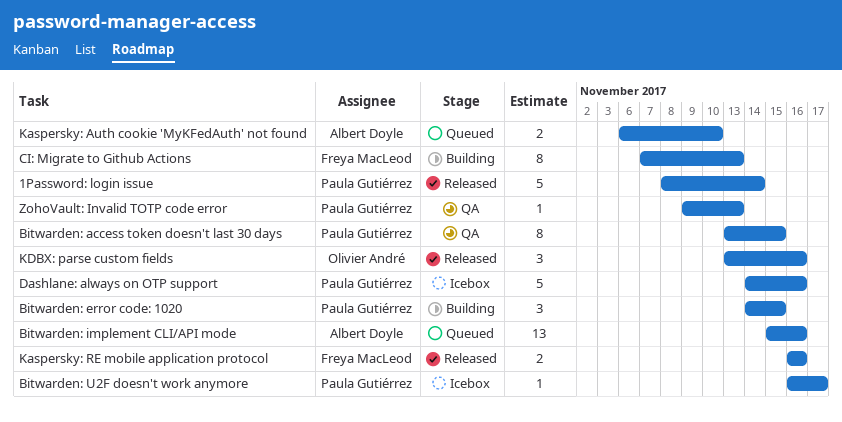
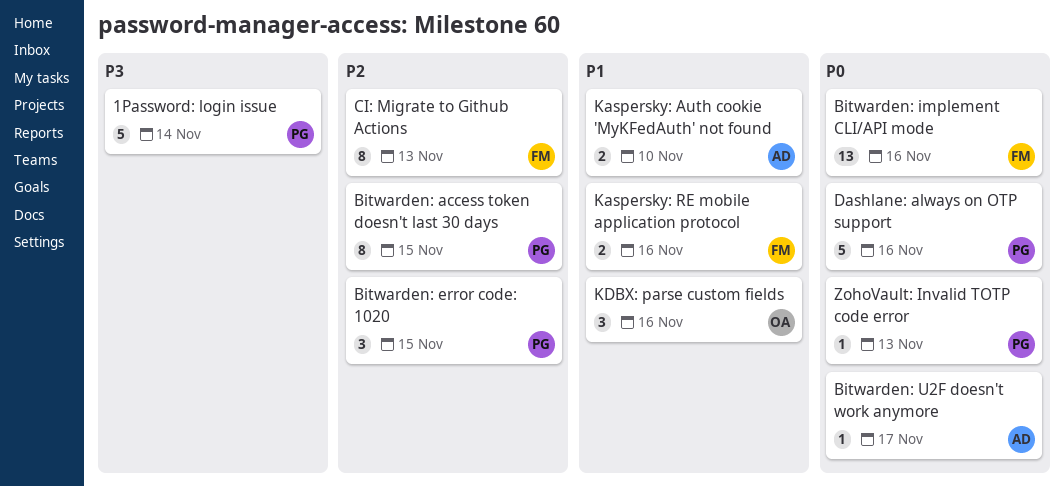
Bitwarden: implement CLI/API mode, owner: Albert Doyle -> Freya MacLeod
Bitwarden: U2F doesn't work anymore, owner: Paula Gutiérrez -> Albert Doyle

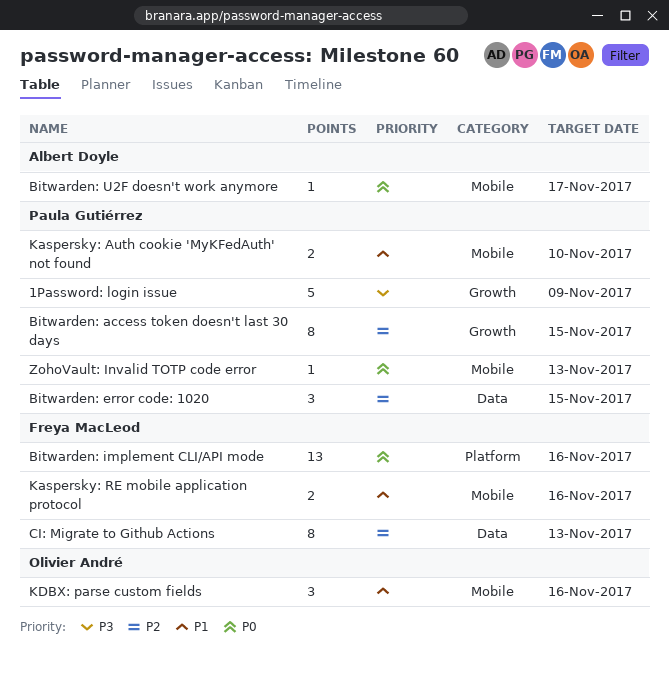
1Password: login issue, due: Nov 14 -> Nov 9
Dashlane: always on OTP support: present -> none
Kaspersky: Auth cookie 'MyKFedAuth' not found, owner: Albert Doyle -> Paula Gutiérrez

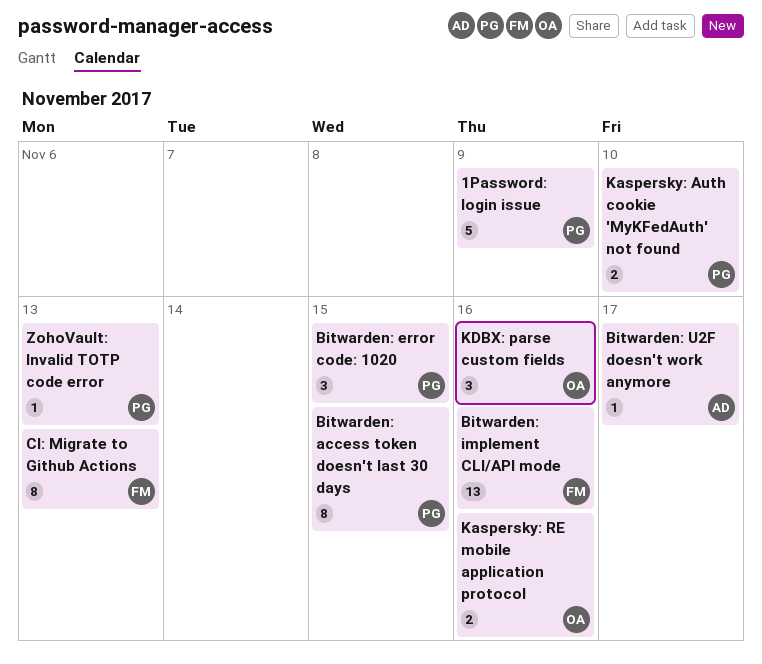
Kaspersky: RE mobile application protocol, owner: Freya MacLeod -> Olivier André

